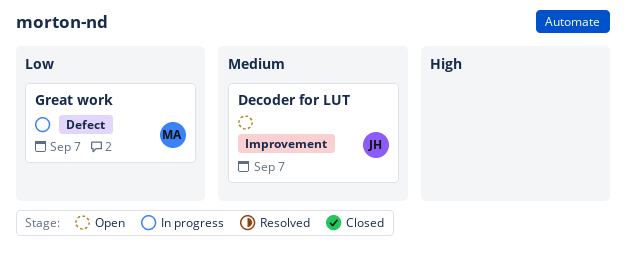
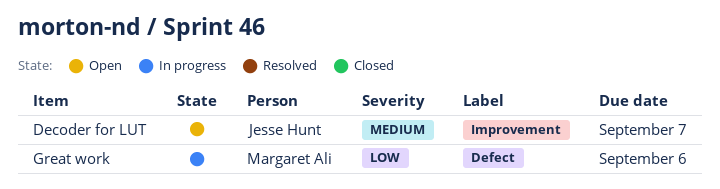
Great work, due: Sep 7 -> Sep 6

